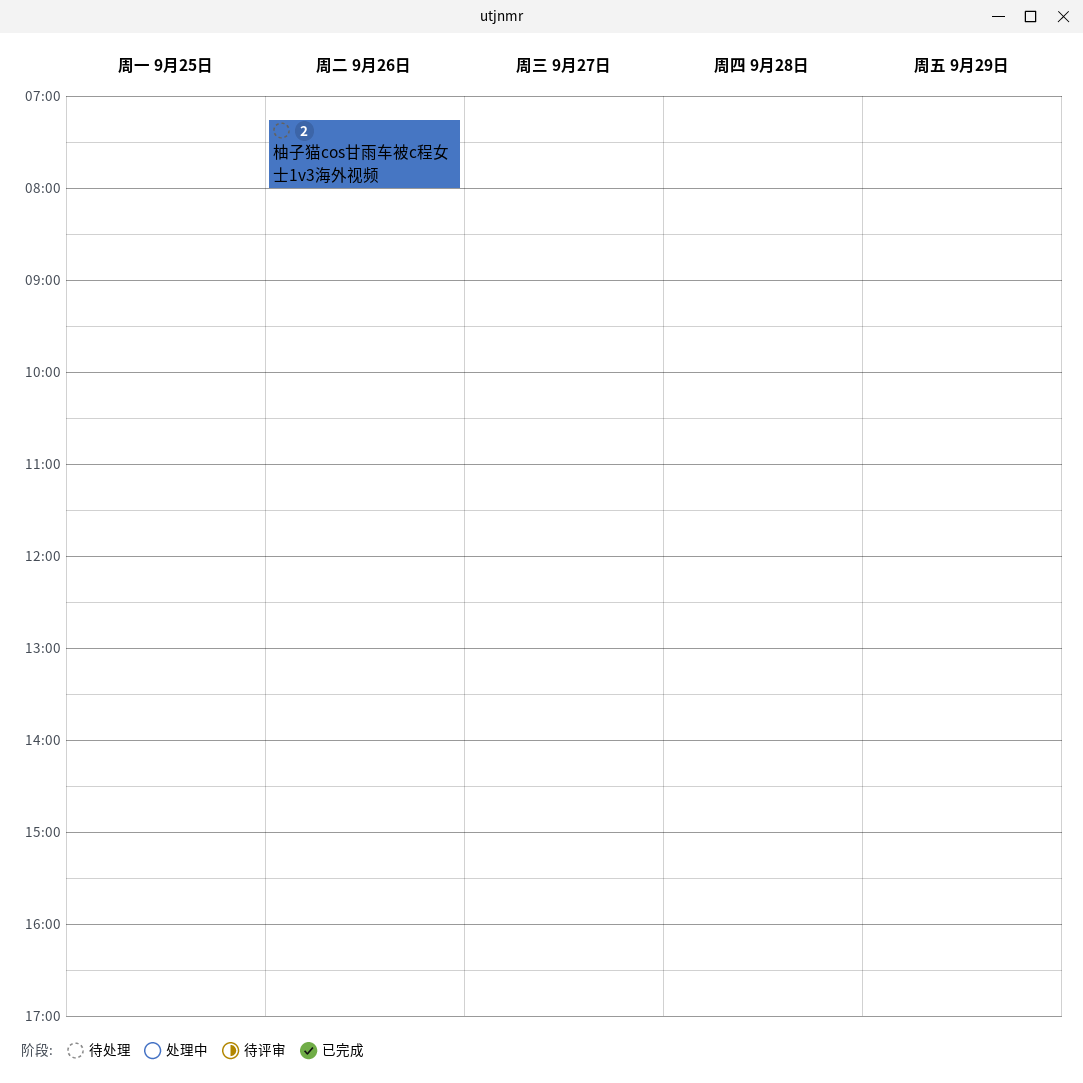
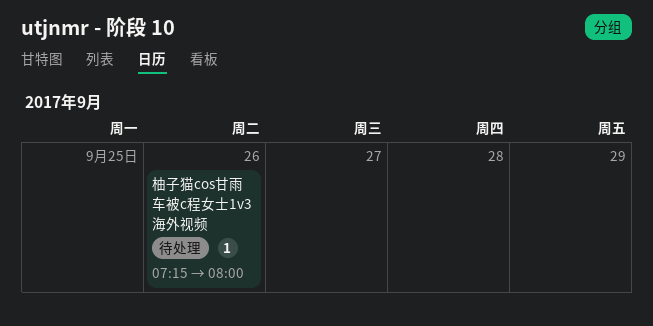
柚子猫cos甘雨车被c程女士1v3海外视频, estimate: 2 -> 1

